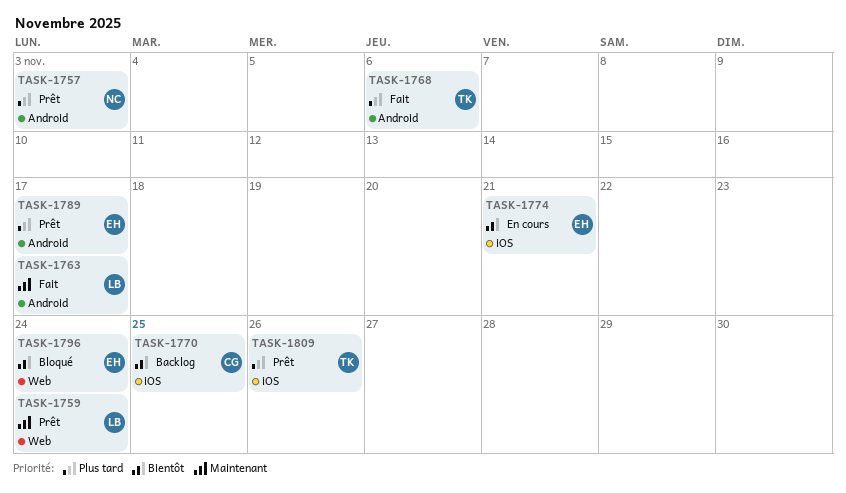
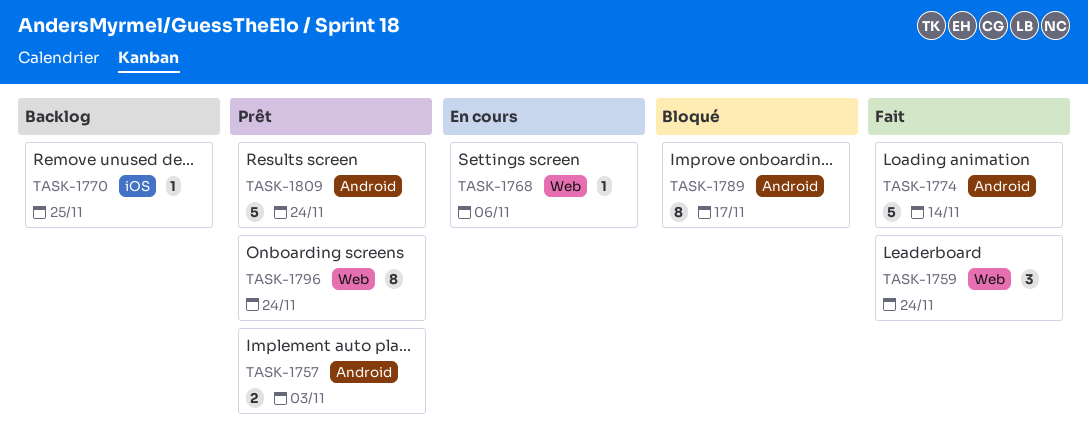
TASK-1759, status: Prêt -> Fait
TASK-1763: present -> none
TASK-1768, status: Fait -> En cours
TASK-1768, label: Android -> Web
TASK-1774, status: En cours -> Fait
TASK-1774, label: iOS -> Android
TASK-1774, due: Nov 21 -> Nov 14
TASK-1789, status: Prêt -> Bloqué
TASK-1796, status: Bloqué -> Prêt
TASK-1809, label: iOS -> Android
TASK-1809, due: Nov 26 -> Nov 24

